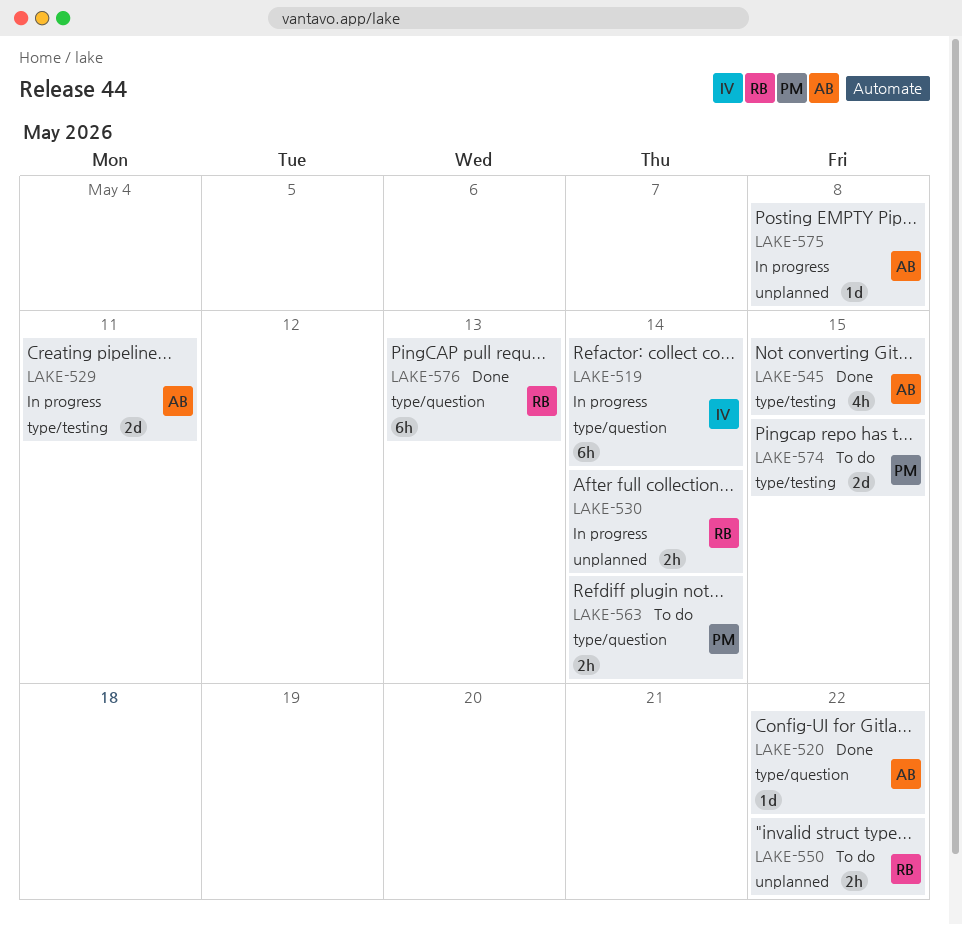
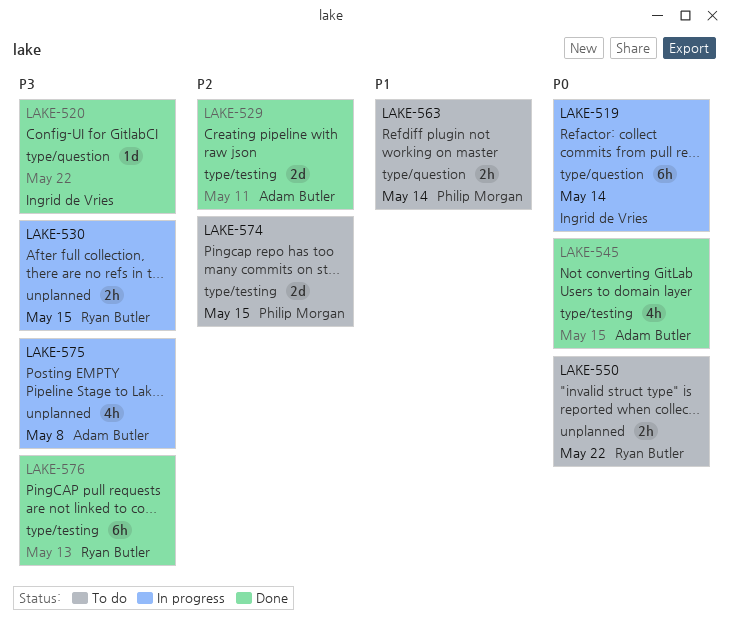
LAKE-520, owner: Adam Butler -> Ingrid de Vries
LAKE-529, status: In progress -> Done
LAKE-530, due: May 14 -> May 15
LAKE-575, estimate: 1d -> 4h
LAKE-576, label: type/question -> type/testing

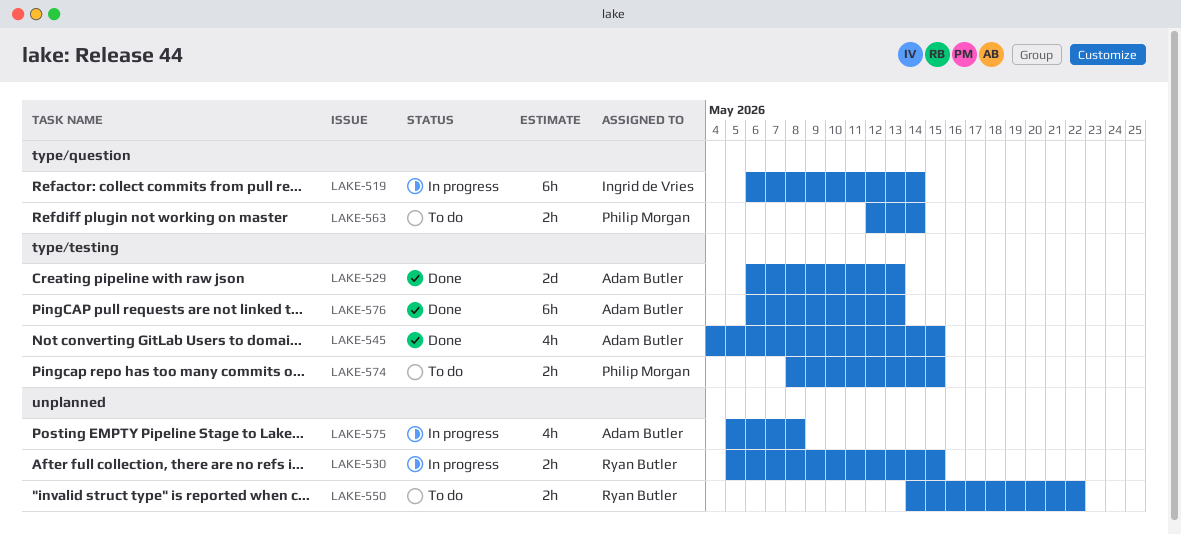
LAKE-520: present -> none
LAKE-529, due: May 11 -> May 13
LAKE-574, estimate: 2d -> 2h
LAKE-576, owner: Ryan Butler -> Adam Butler

